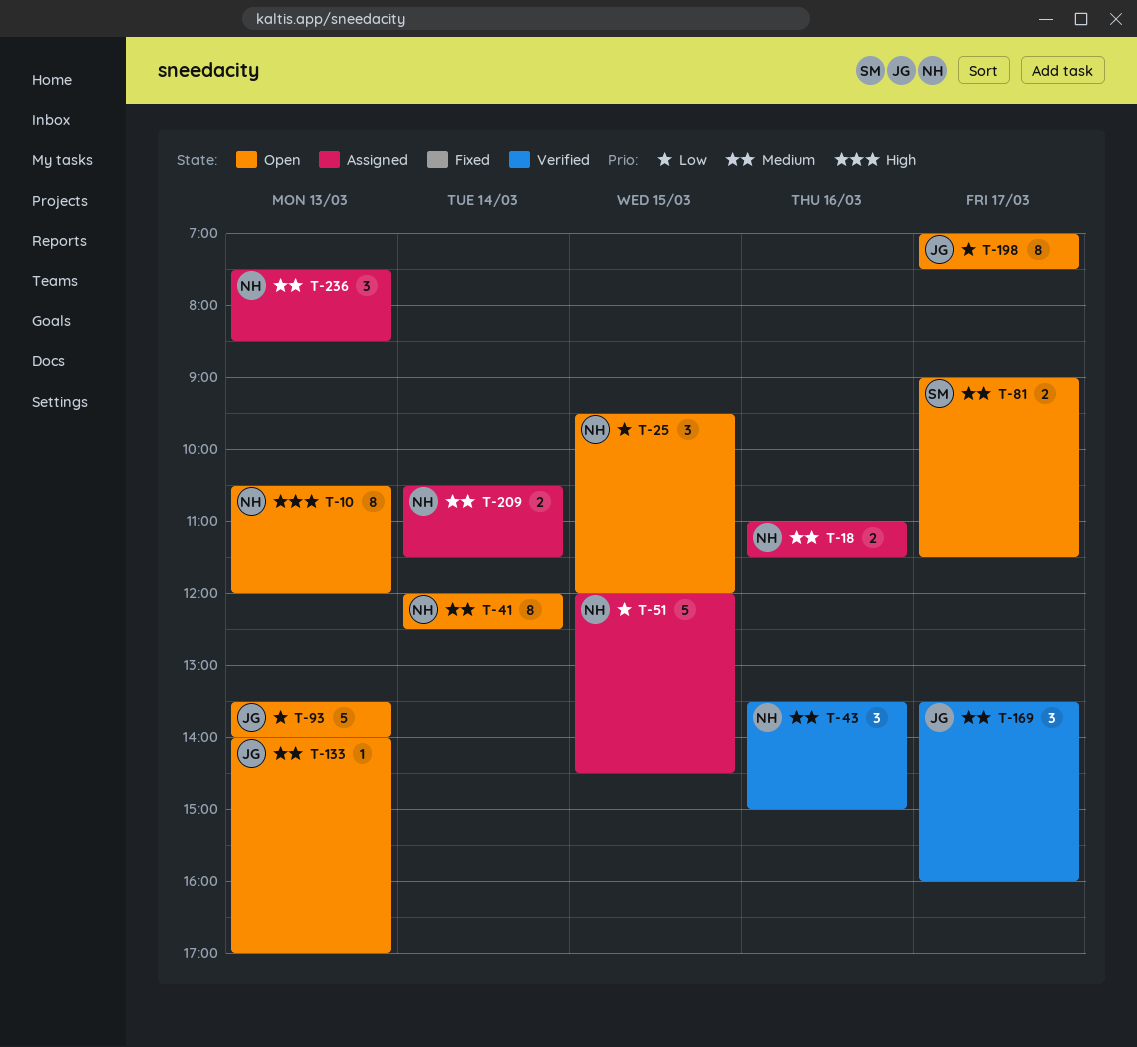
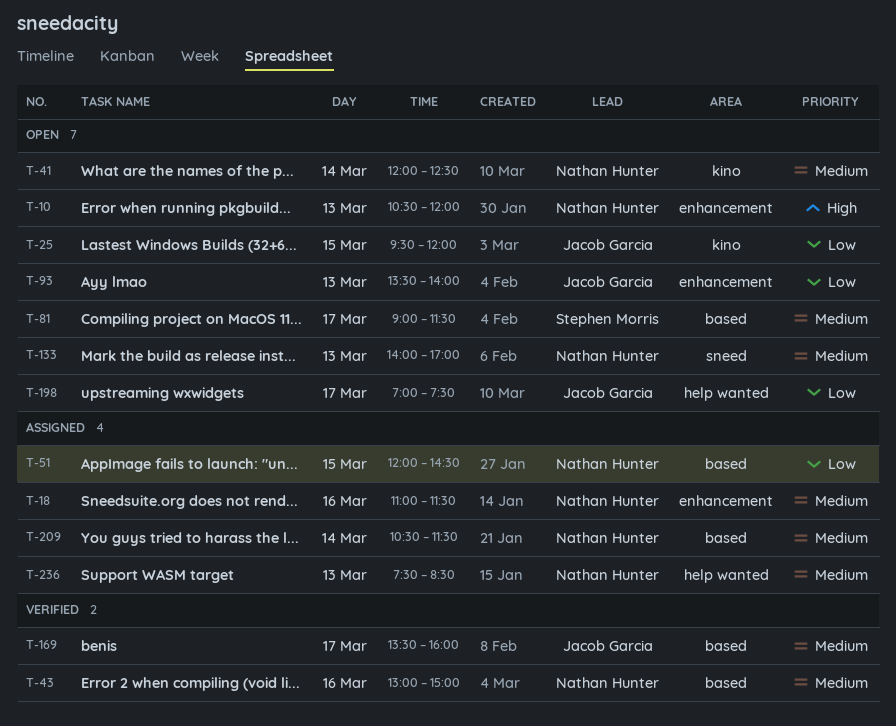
T-25, owner: Nathan Hunter -> Jacob Garcia
T-43, begins: 13:30 -> 13:00
T-133, owner: Jacob Garcia -> Nathan Hunter

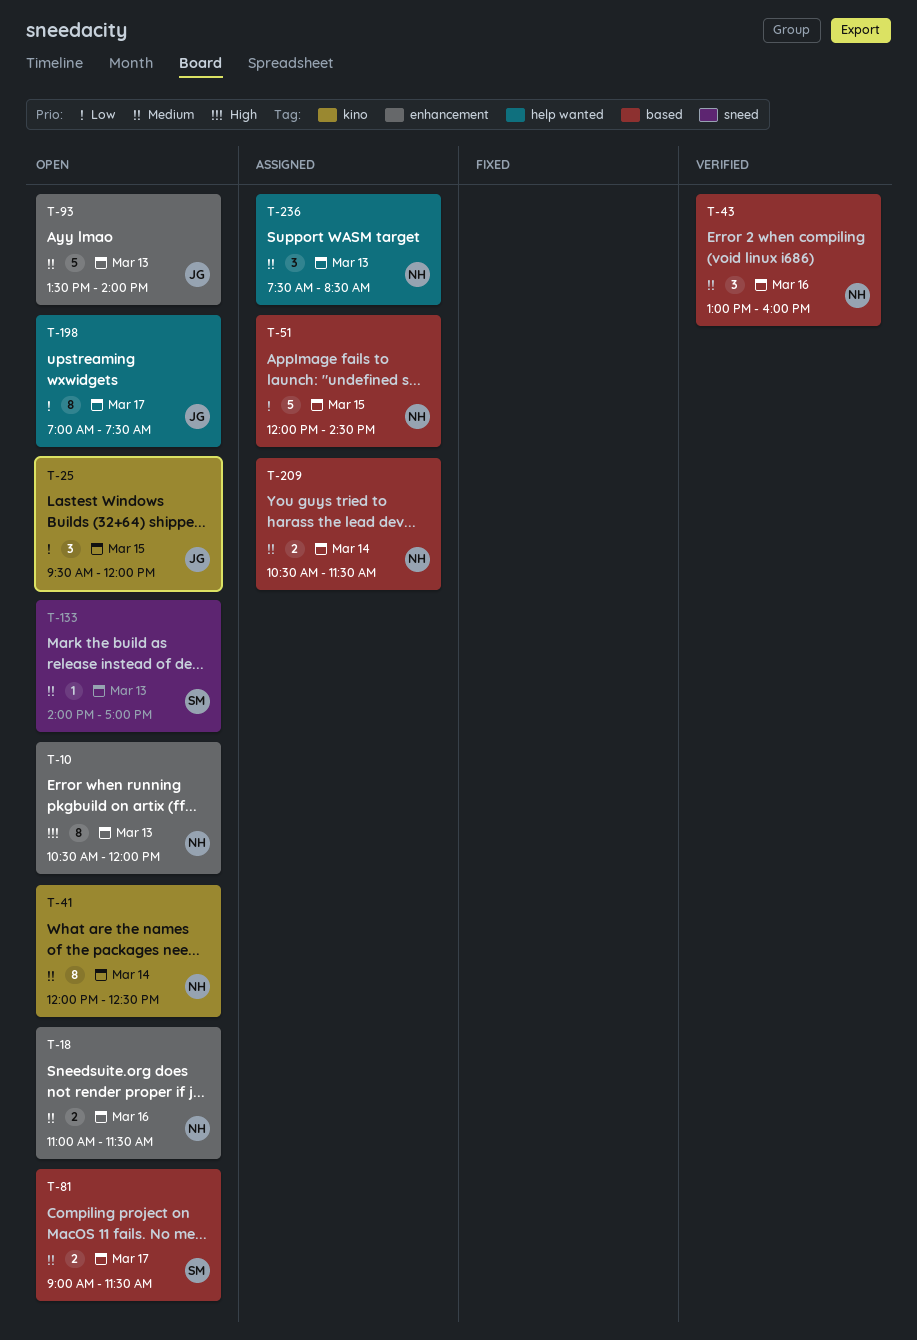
T-18, status: Assigned -> Open
T-43, ends: 15:00 -> 16:00
T-93, priority: Low -> Medium
T-133, owner: Nathan Hunter -> Stephen Morris
T-169: present -> none

